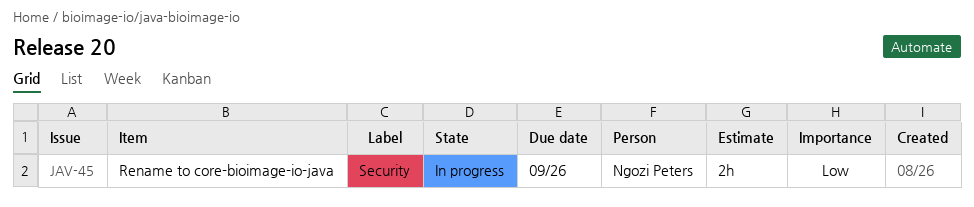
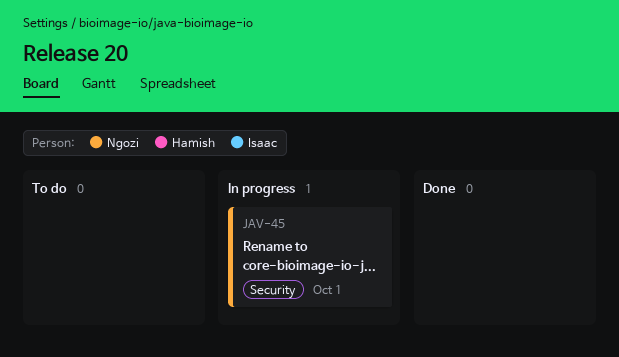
JAV-45, due: Sep 26 -> Oct 1

